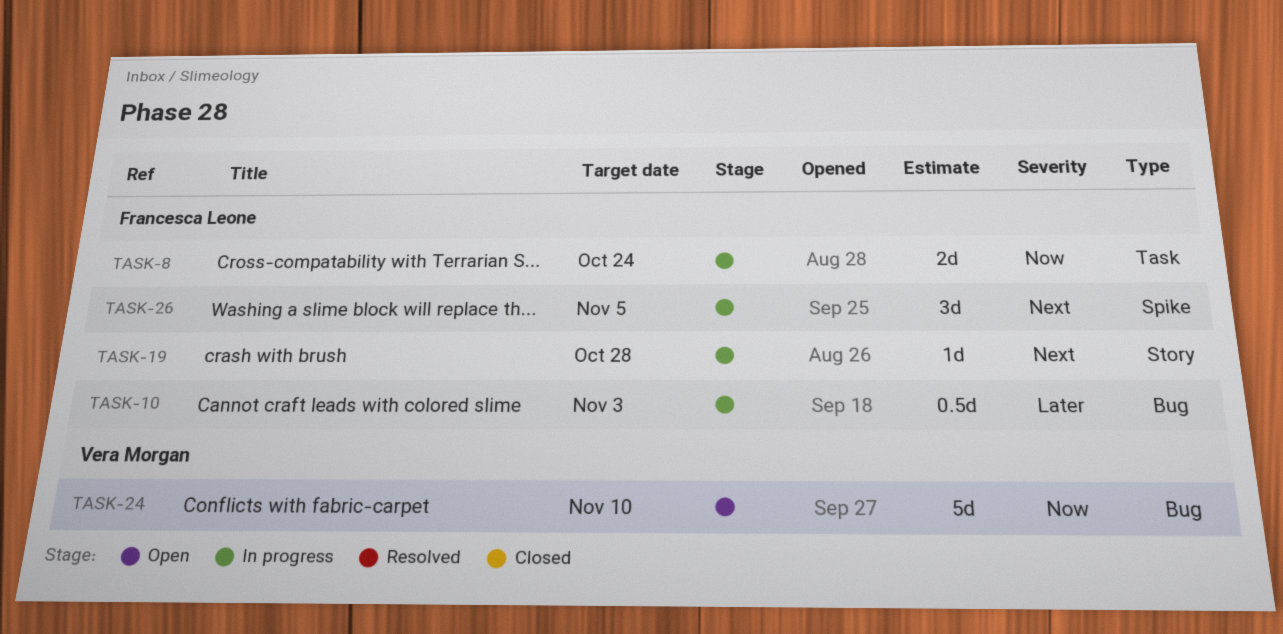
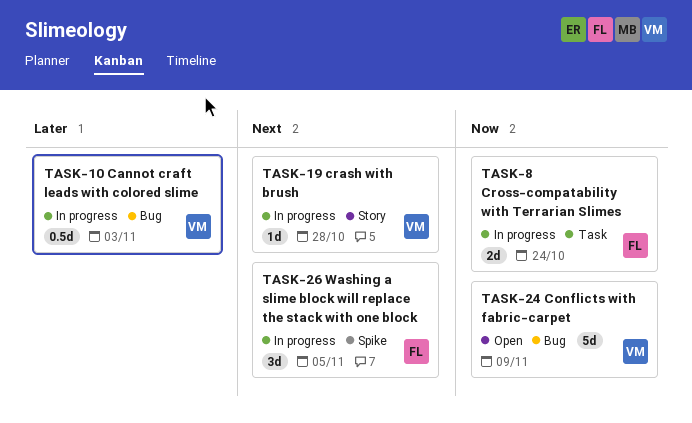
TASK-10, owner: Francesca Leone -> Vera Morgan
TASK-19, owner: Francesca Leone -> Vera Morgan
TASK-24, due: Nov 10 -> Nov 9

